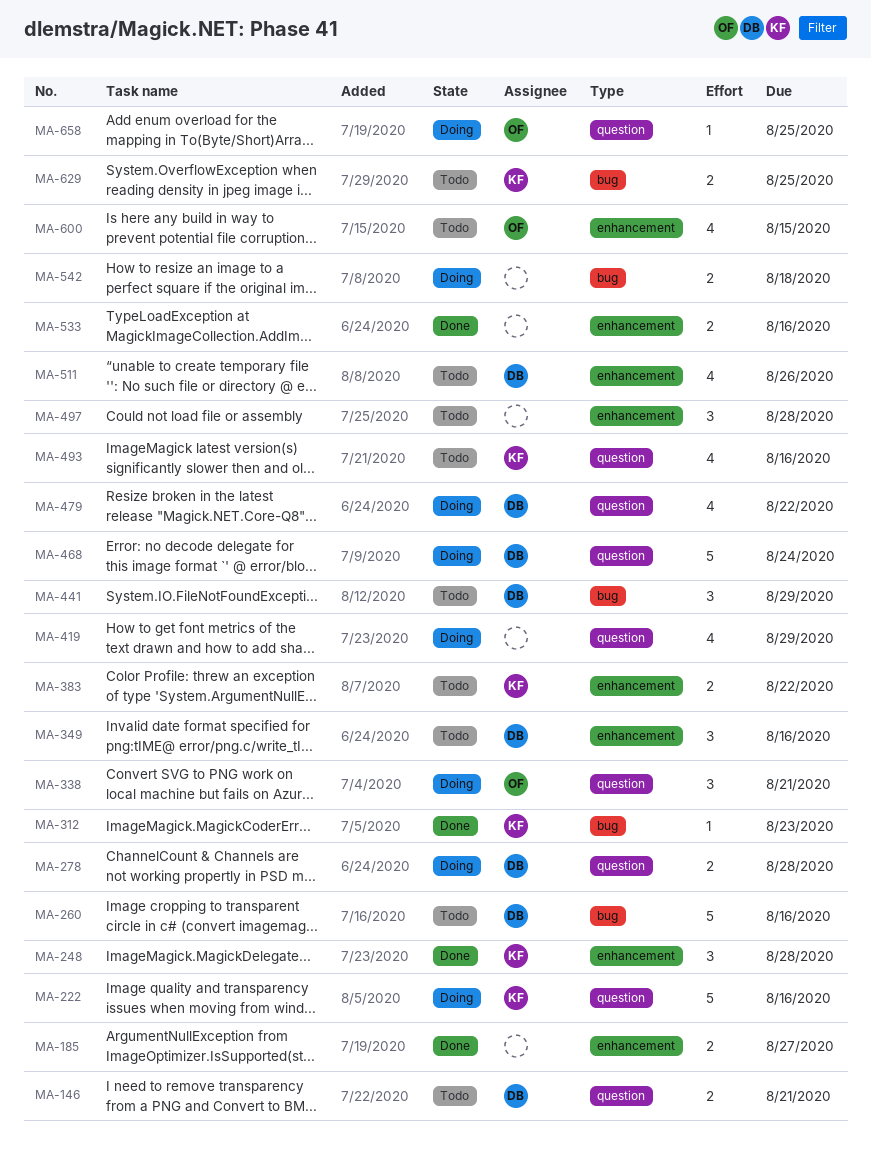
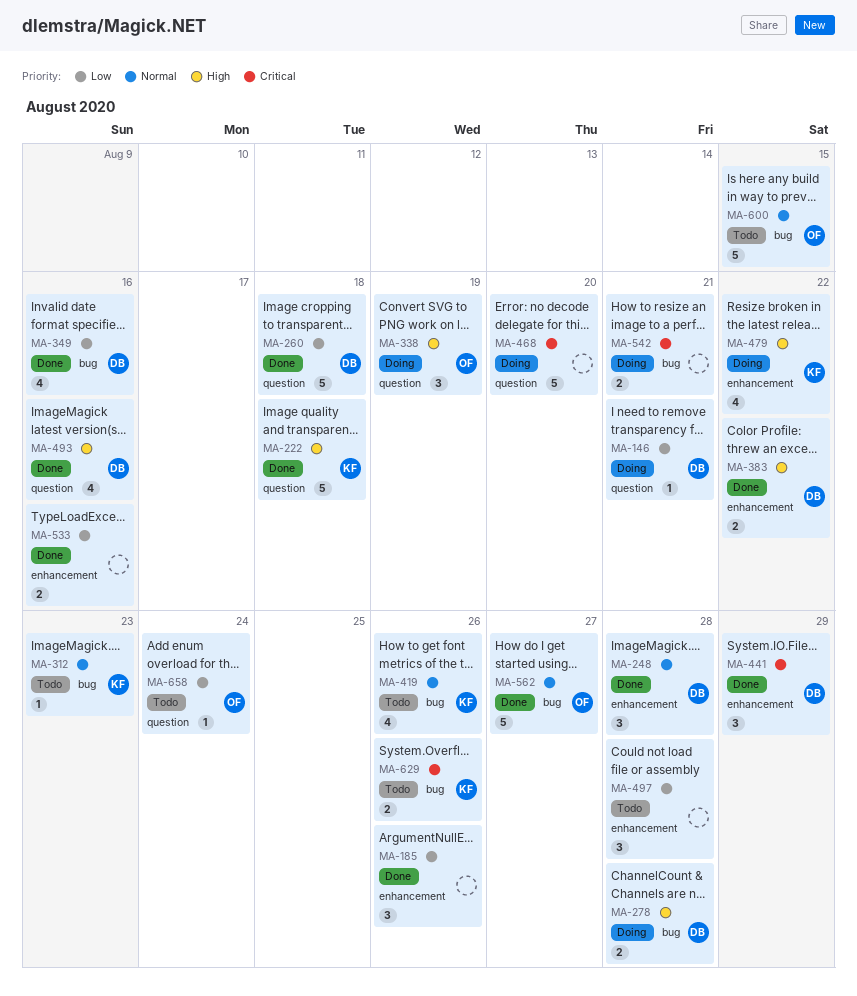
MA-146, status: Todo -> Doing
MA-146, estimate: 2 -> 1
MA-185, estimate: 2 -> 3
MA-185, due: Aug 27 -> Aug 26
MA-222, status: Doing -> Done
MA-222, due: Aug 16 -> Aug 18
MA-248, owner: KF -> DB
MA-260, status: Todo -> Done
MA-260, label: bug -> question
MA-260, due: Aug 16 -> Aug 18
MA-278, label: question -> bug
MA-312, status: Done -> Todo
MA-338, due: Aug 21 -> Aug 19
MA-349, status: Todo -> Done
MA-349, label: enhancement -> bug
MA-349, estimate: 3 -> 4
MA-383, status: Todo -> Done
MA-383, owner: KF -> DB
MA-419, status: Doing -> Todo
MA-419, owner: none -> KF
MA-419, label: question -> bug
MA-419, due: Aug 29 -> Aug 26
MA-441, status: Todo -> Done
MA-441, label: bug -> enhancement
MA-468, owner: DB -> none
MA-468, due: Aug 24 -> Aug 20
MA-479, owner: DB -> KF
MA-479, label: question -> enhancement
MA-493, status: Todo -> Done
MA-493, owner: KF -> DB
MA-511: present -> none
MA-542, due: Aug 18 -> Aug 21
MA-562: none -> present
MA-600, label: enhancement -> bug
MA-600, estimate: 4 -> 5
MA-629, due: Aug 25 -> Aug 26
MA-658, status: Doing -> Todo
MA-658, due: Aug 25 -> Aug 24

